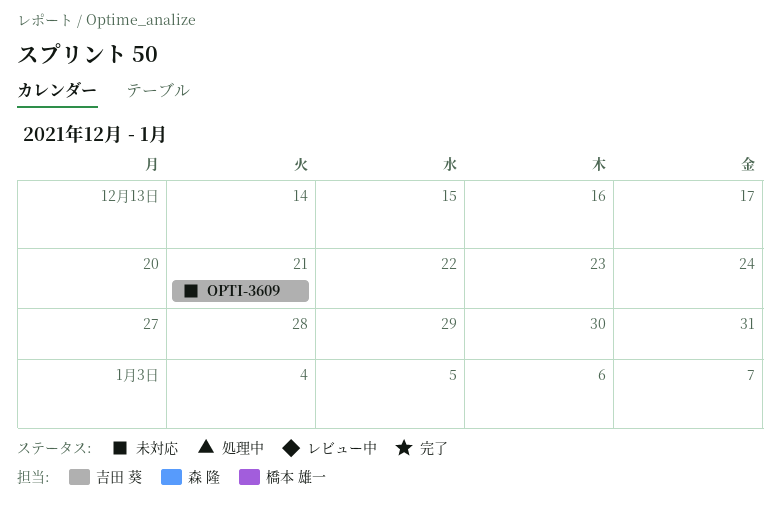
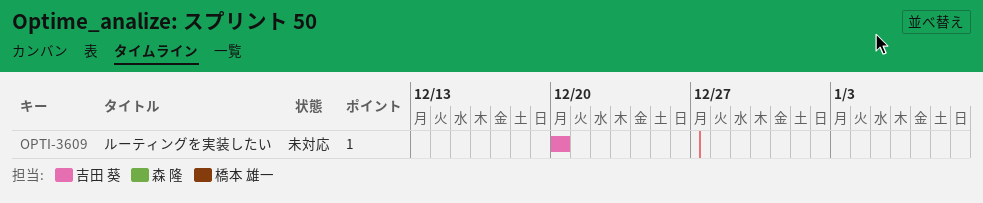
OPTI-3609, start: Dec 21 -> Dec 20
OPTI-3609, due: Dec 21 -> Dec 20

